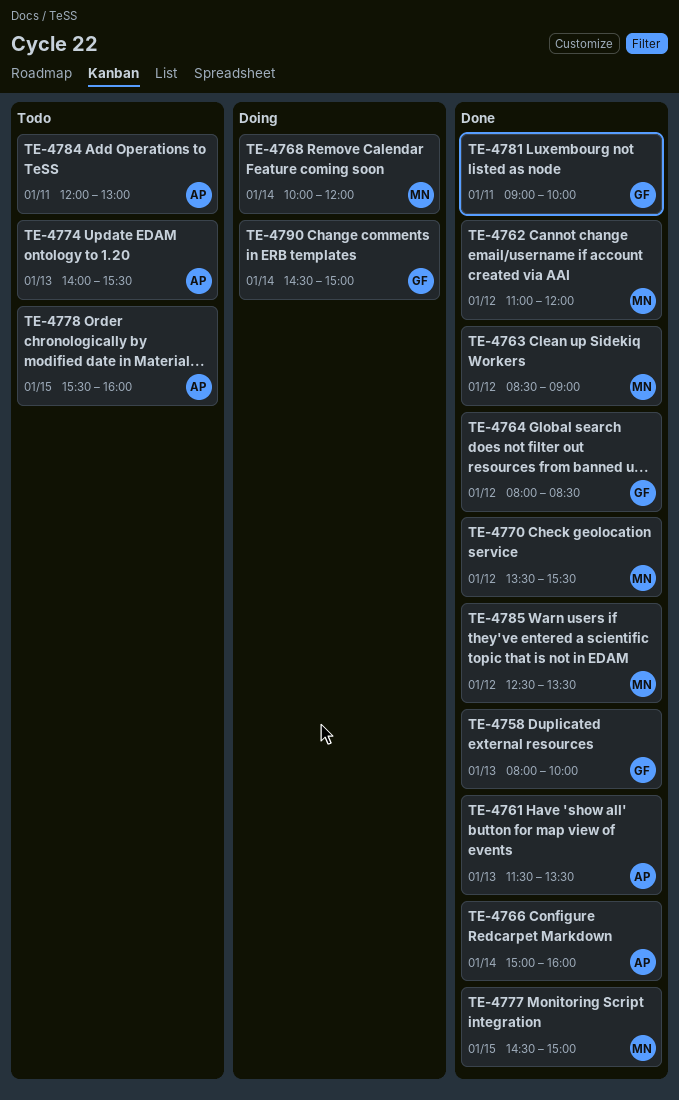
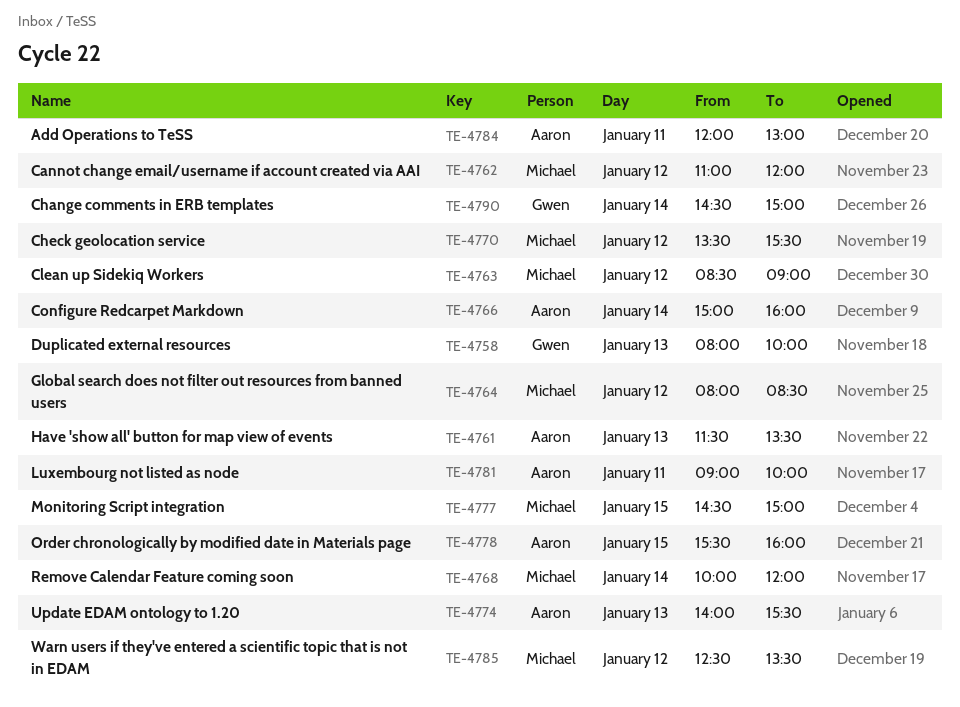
TE-4764, owner: Gwen -> Michael
TE-4781, owner: Gwen -> Aaron

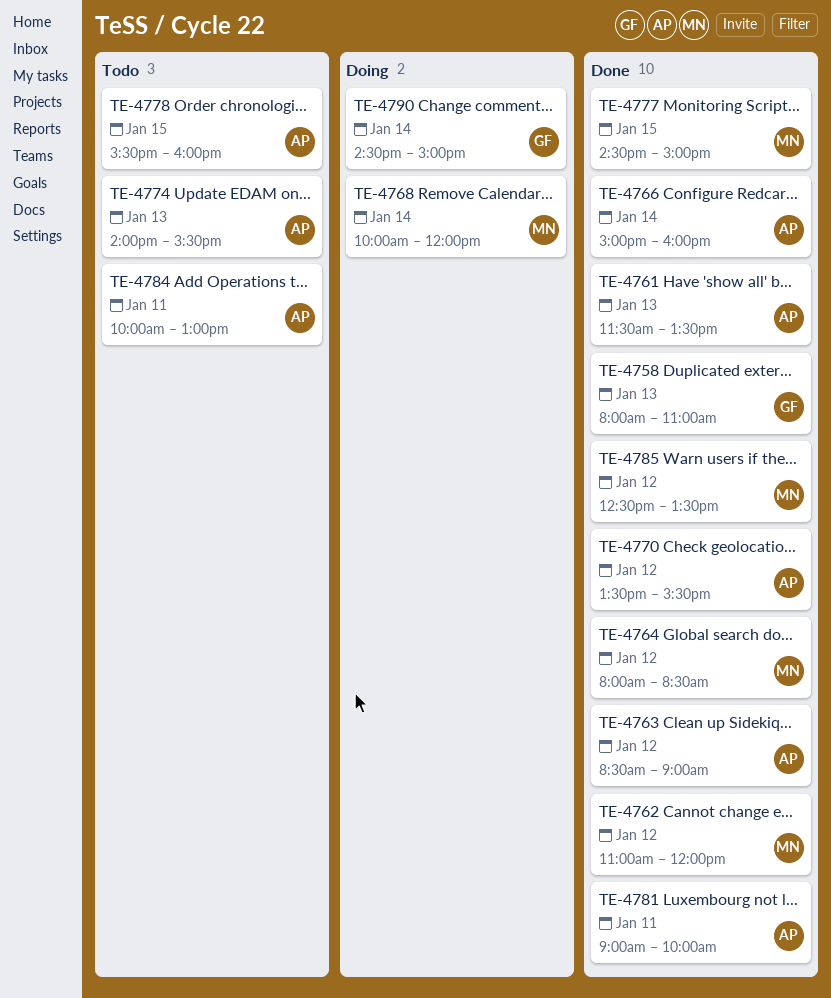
TE-4758, ends: 10:00 -> 11:00
TE-4763, owner: Michael -> Aaron
TE-4770, owner: Michael -> Aaron
TE-4784, begins: 12:00 -> 10:00

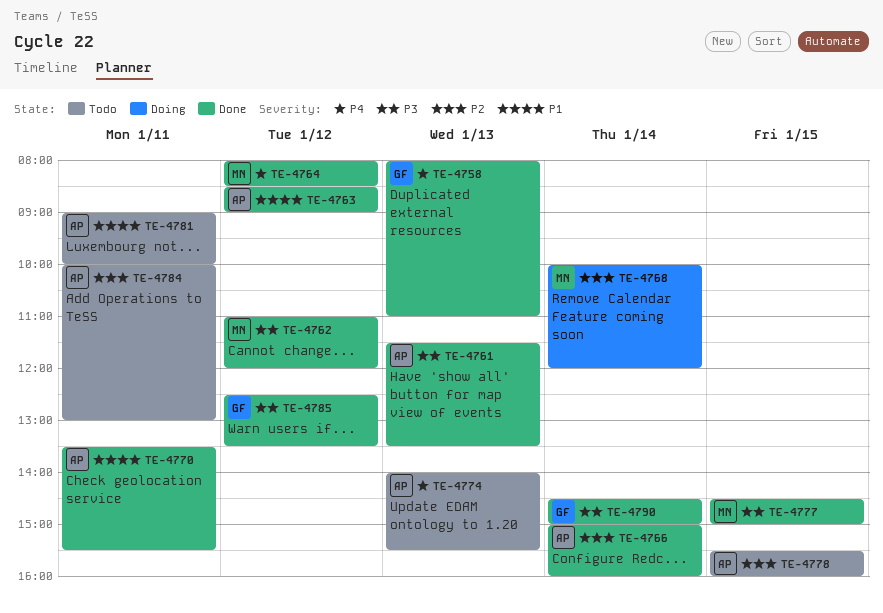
TE-4770, day: Jan 12 -> Jan 11
TE-4781, status: Done -> Todo
TE-4785, owner: MN -> GF
TE-4790, status: Doing -> Done

